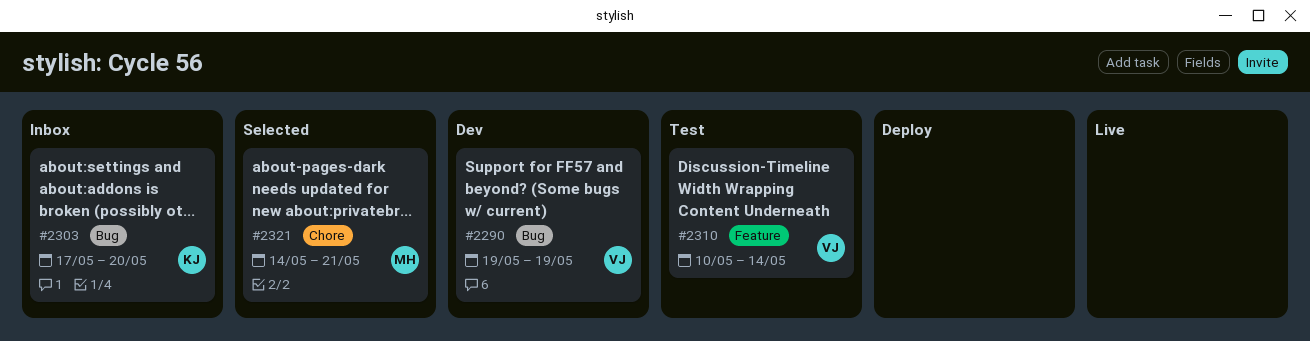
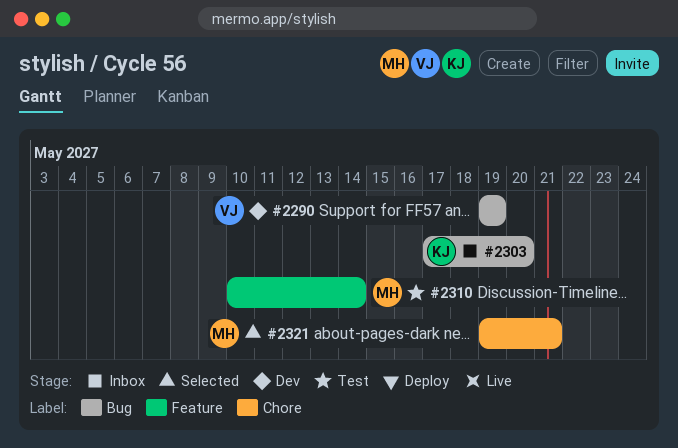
#2310, owner: VJ -> MH
#2321, start: May 14 -> May 19

